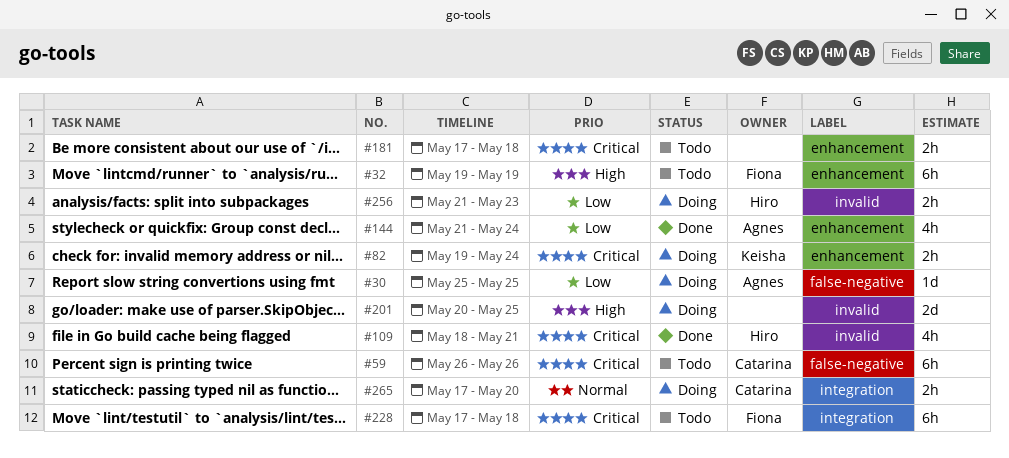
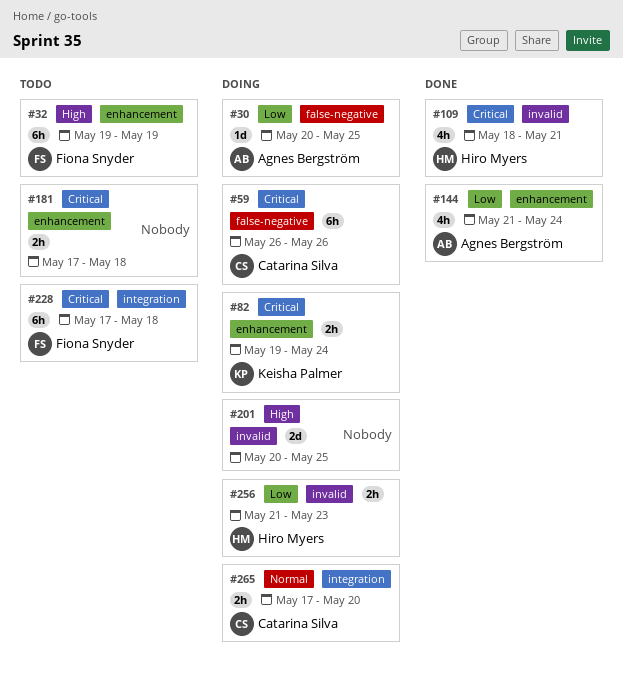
#30, start: May 25 -> May 20
#59, status: Todo -> Doing

